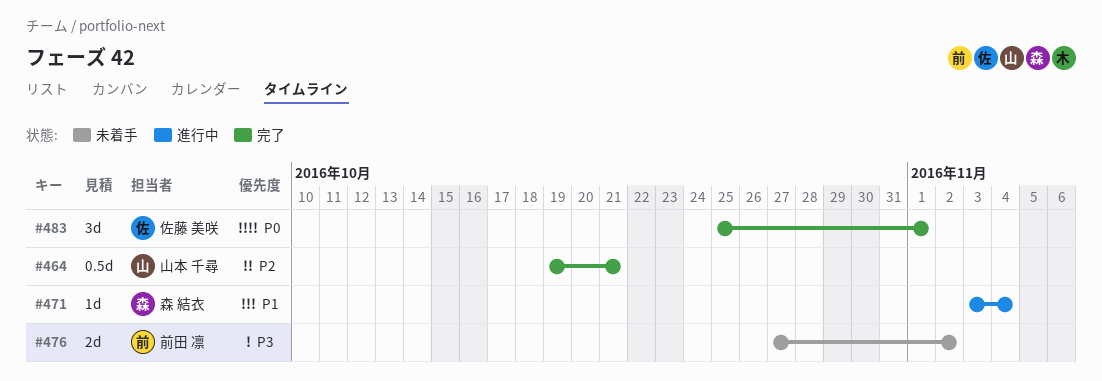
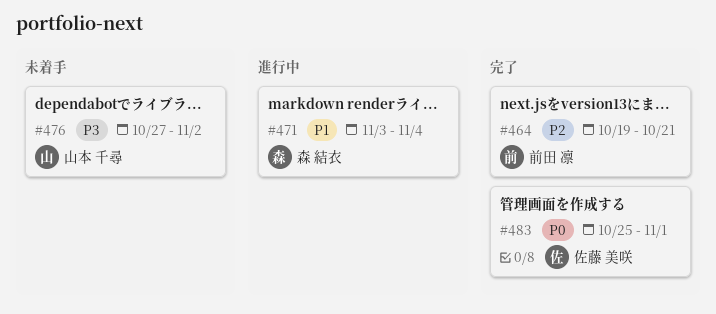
#464, owner: 山本 千尋 -> 前田 凛
#476, owner: 前田 凛 -> 山本 千尋

